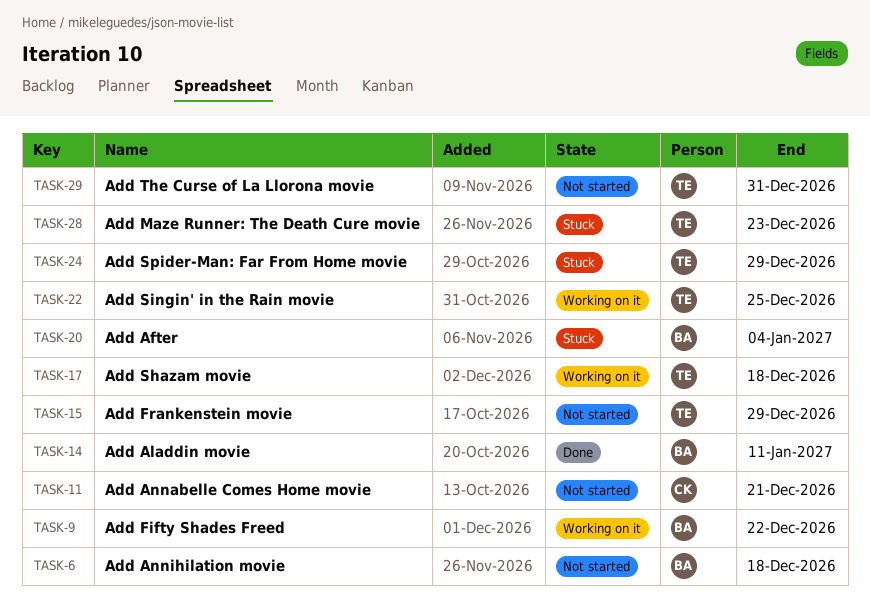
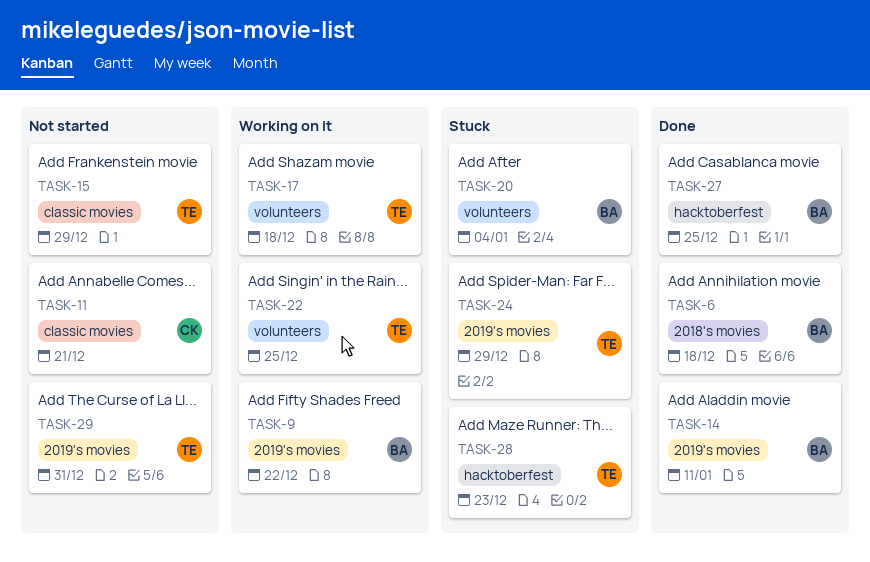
TASK-6, status: Not started -> Done
TASK-27: none -> present

